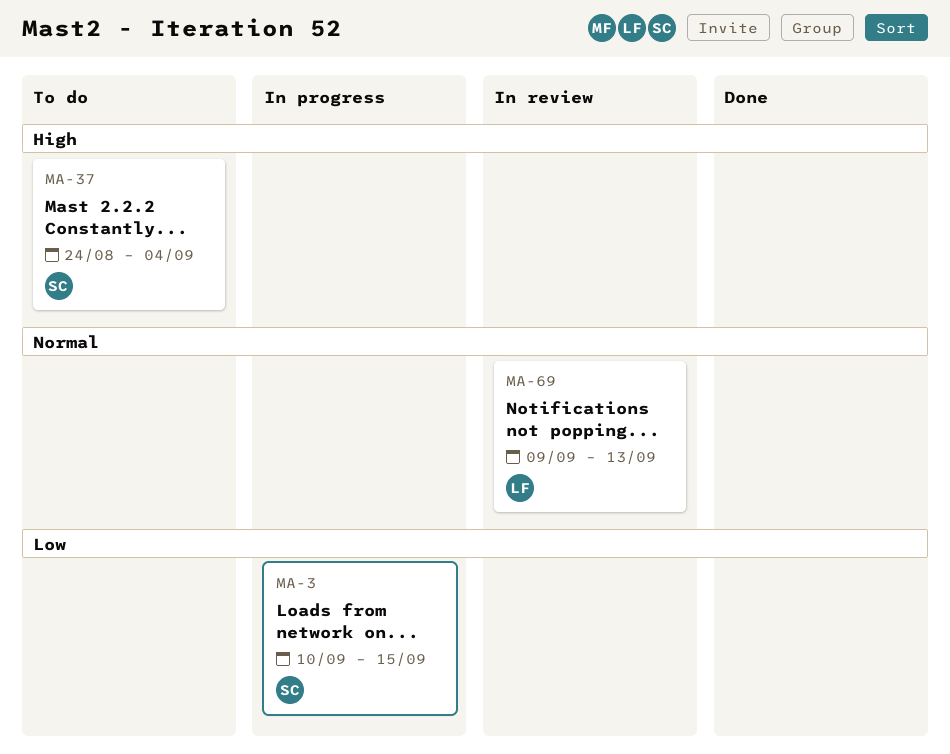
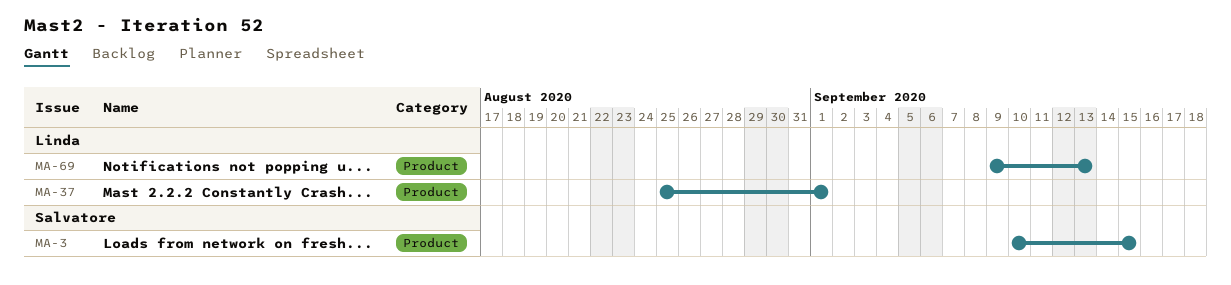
MA-37, owner: Salvatore -> Linda
MA-37, start: Aug 24 -> Aug 25
MA-37, due: Sep 4 -> Sep 1

